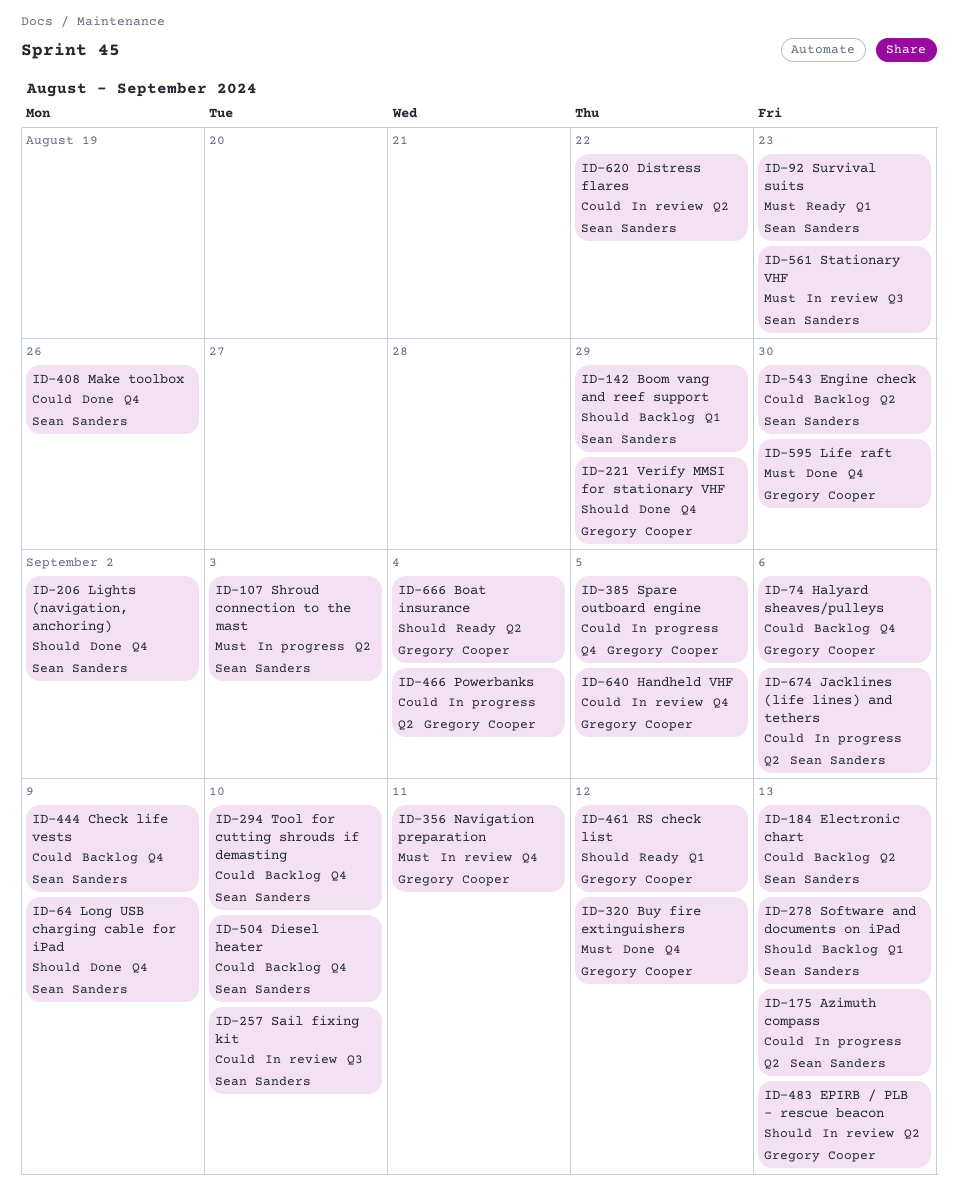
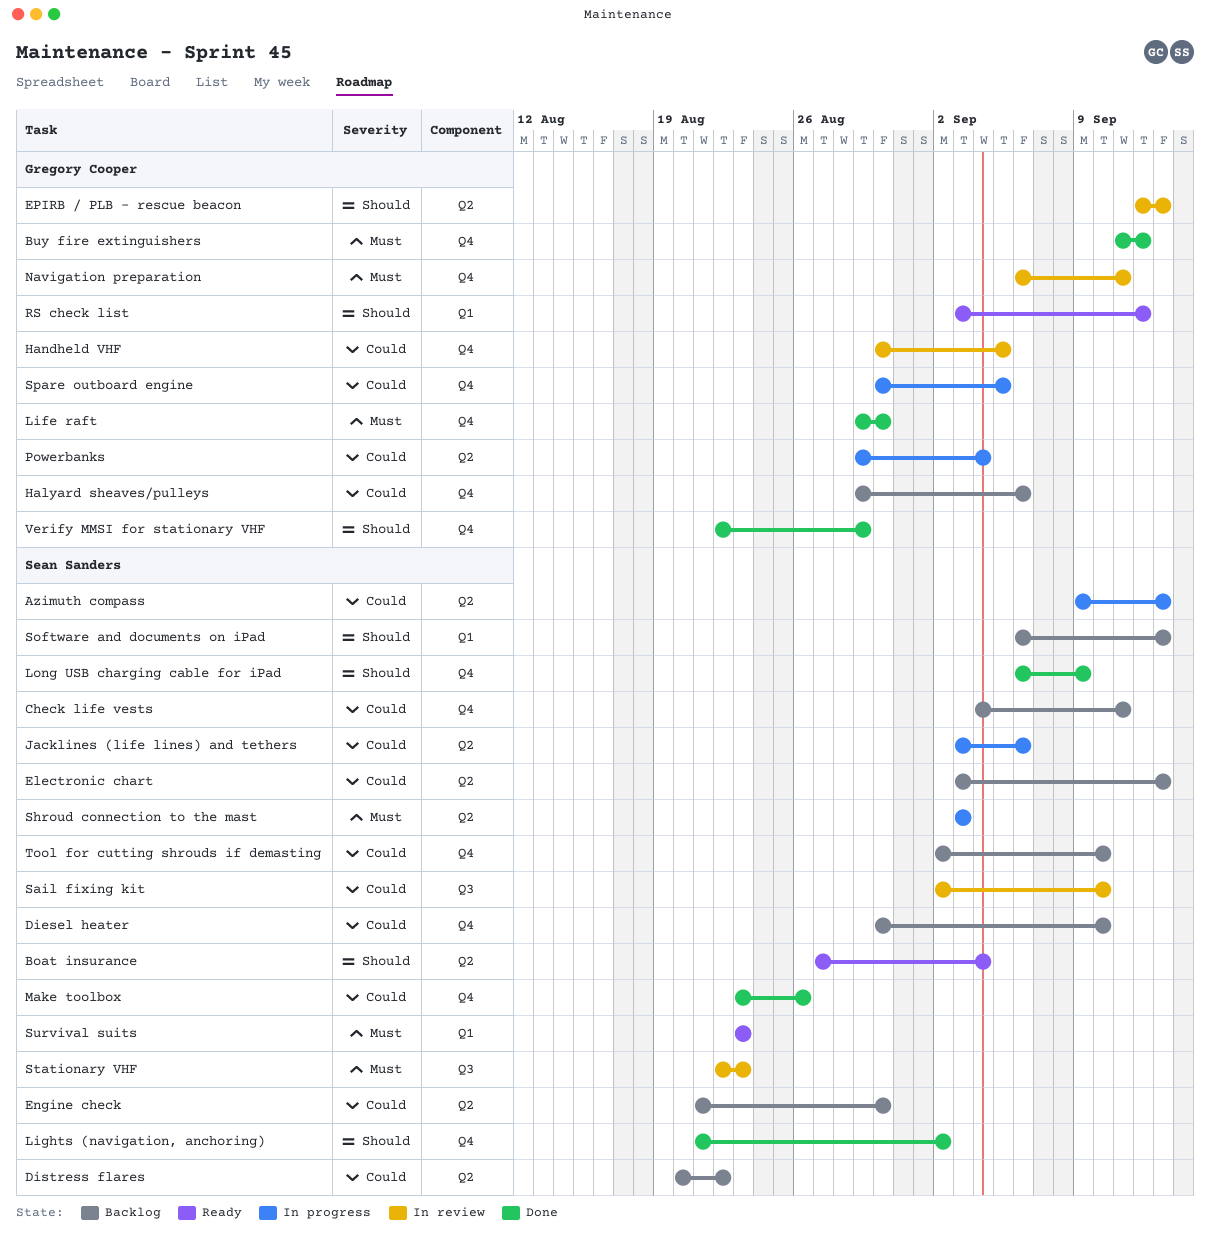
Boat insurance, owner: Gregory Cooper -> Sean Sanders
Boom vang and reef support: present -> none
Check life vests, due: Sep 9 -> Sep 11
Distress flares, status: In review -> Backlog

